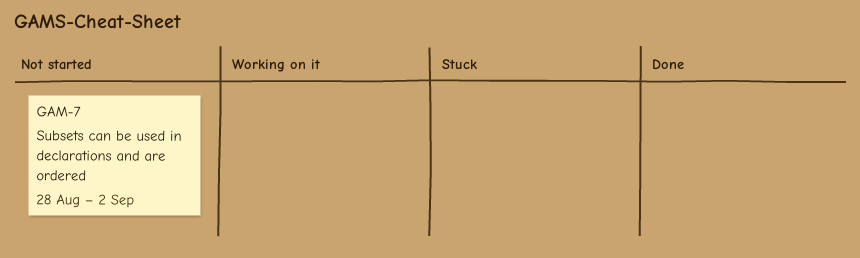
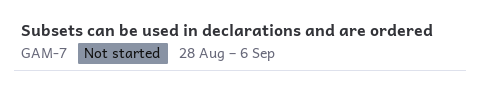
GAM-7, due: Sep 2 -> Sep 6

